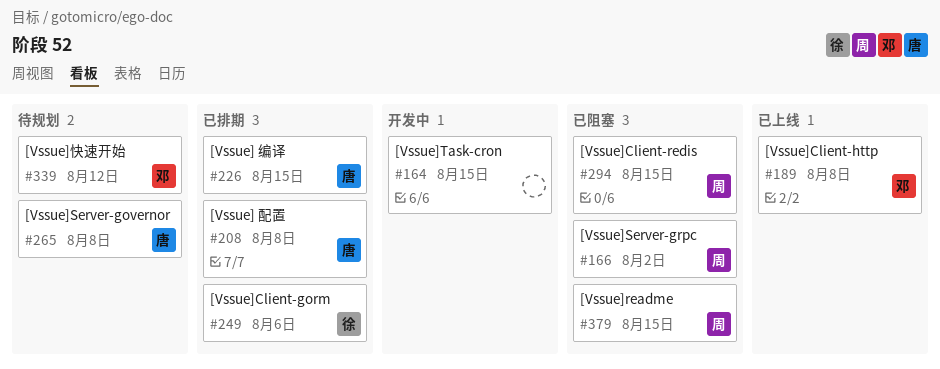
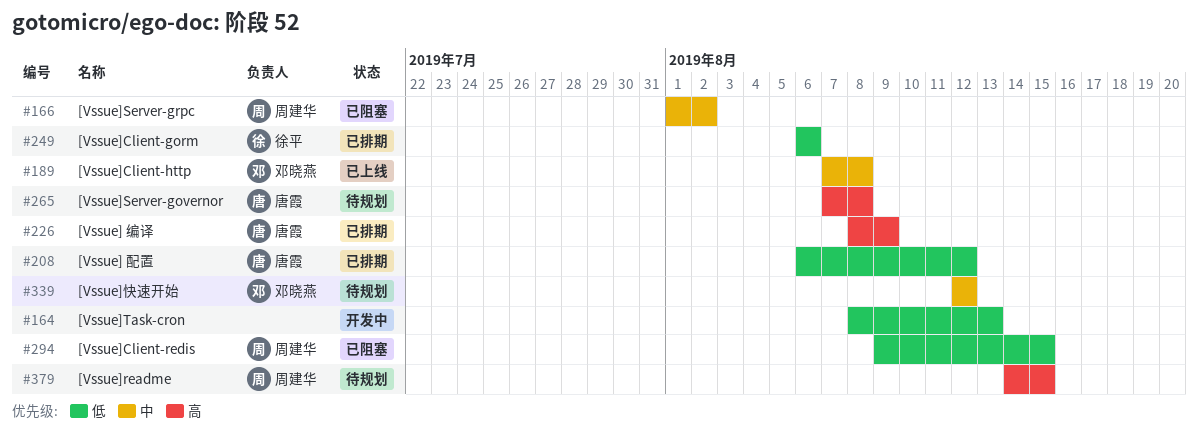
#164, due: Aug 15 -> Aug 13
#208, due: Aug 8 -> Aug 12
#226, due: Aug 15 -> Aug 9
#379, status: 已阻塞 -> 待规划

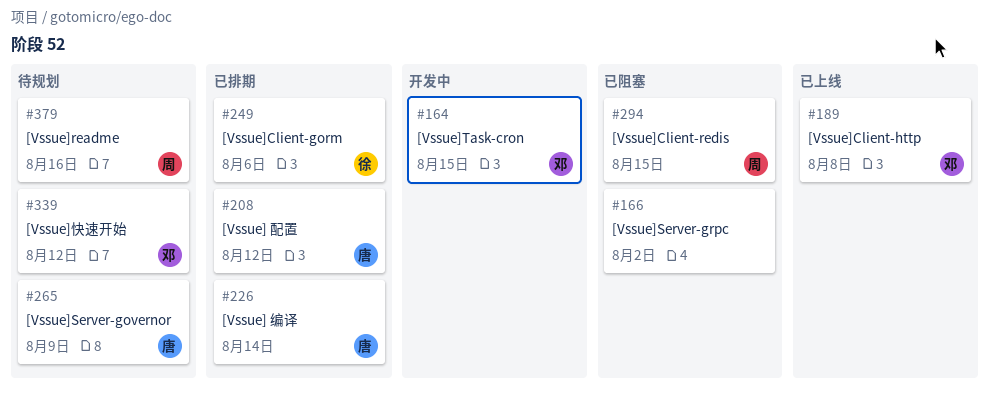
#164, owner: none -> 邓晓燕
#164, due: Aug 13 -> Aug 15
#166, owner: 周建华 -> none
#226, due: Aug 9 -> Aug 14
#265, due: Aug 8 -> Aug 9
#379, due: Aug 15 -> Aug 16

